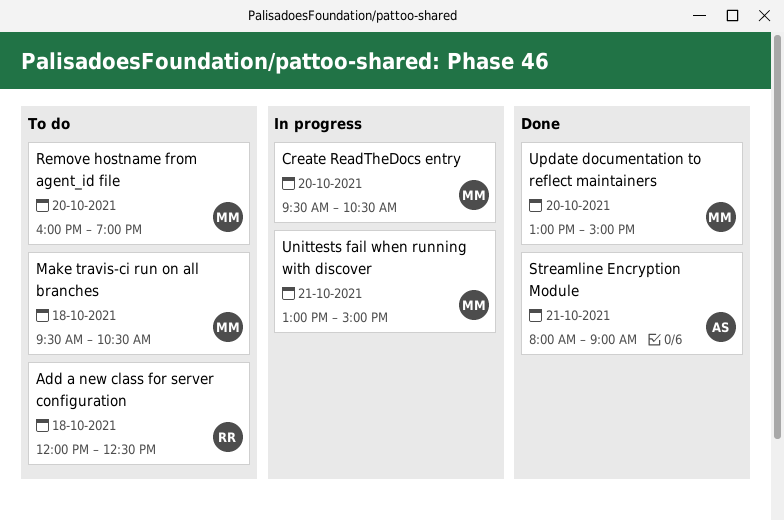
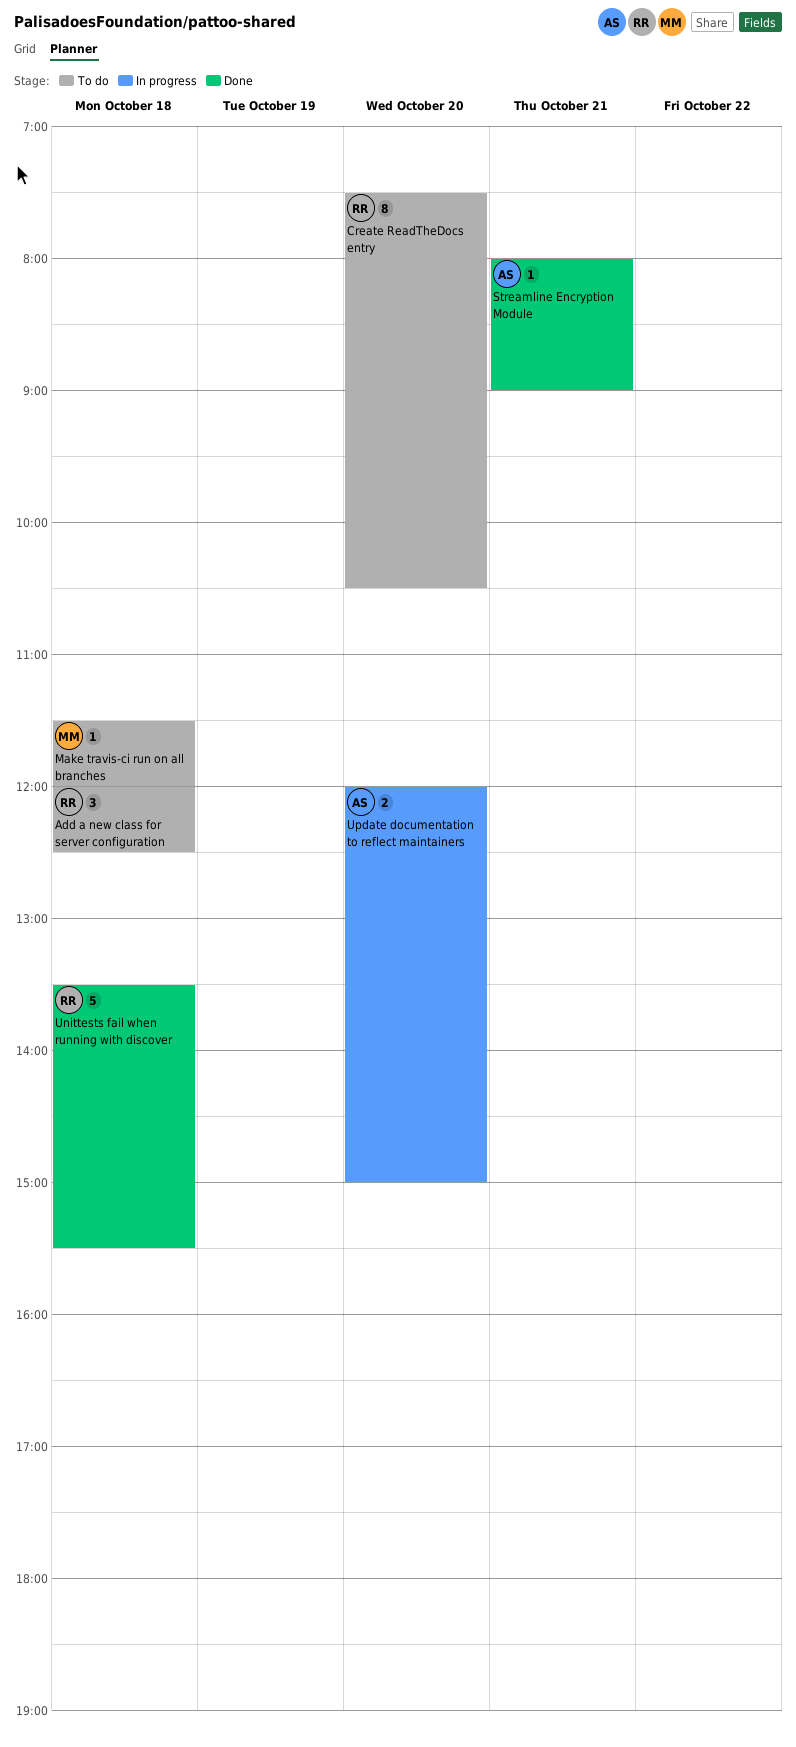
Create ReadTheDocs entry, status: In progress -> To do
Create ReadTheDocs entry, owner: MM -> RR
Create ReadTheDocs entry, begins: 09:30 -> 07:30
Make travis-ci run on all branches, begins: 09:30 -> 11:30
Make travis-ci run on all branches, ends: 10:30 -> 12:00
Remove hostname from agent_id file: present -> none
Unittests fail when running with discover, status: In progress -> Done
Unittests fail when running with discover, owner: MM -> RR
Unittests fail when running with discover, day: Oct 21 -> Oct 18
Unittests fail when running with discover, begins: 13:00 -> 13:30
Unittests fail when running with discover, ends: 15:00 -> 15:30
Update documentation to reflect maintainers, status: Done -> In progress
Update documentation to reflect maintainers, owner: MM -> AS
Update documentation to reflect maintainers, begins: 13:00 -> 12:00

